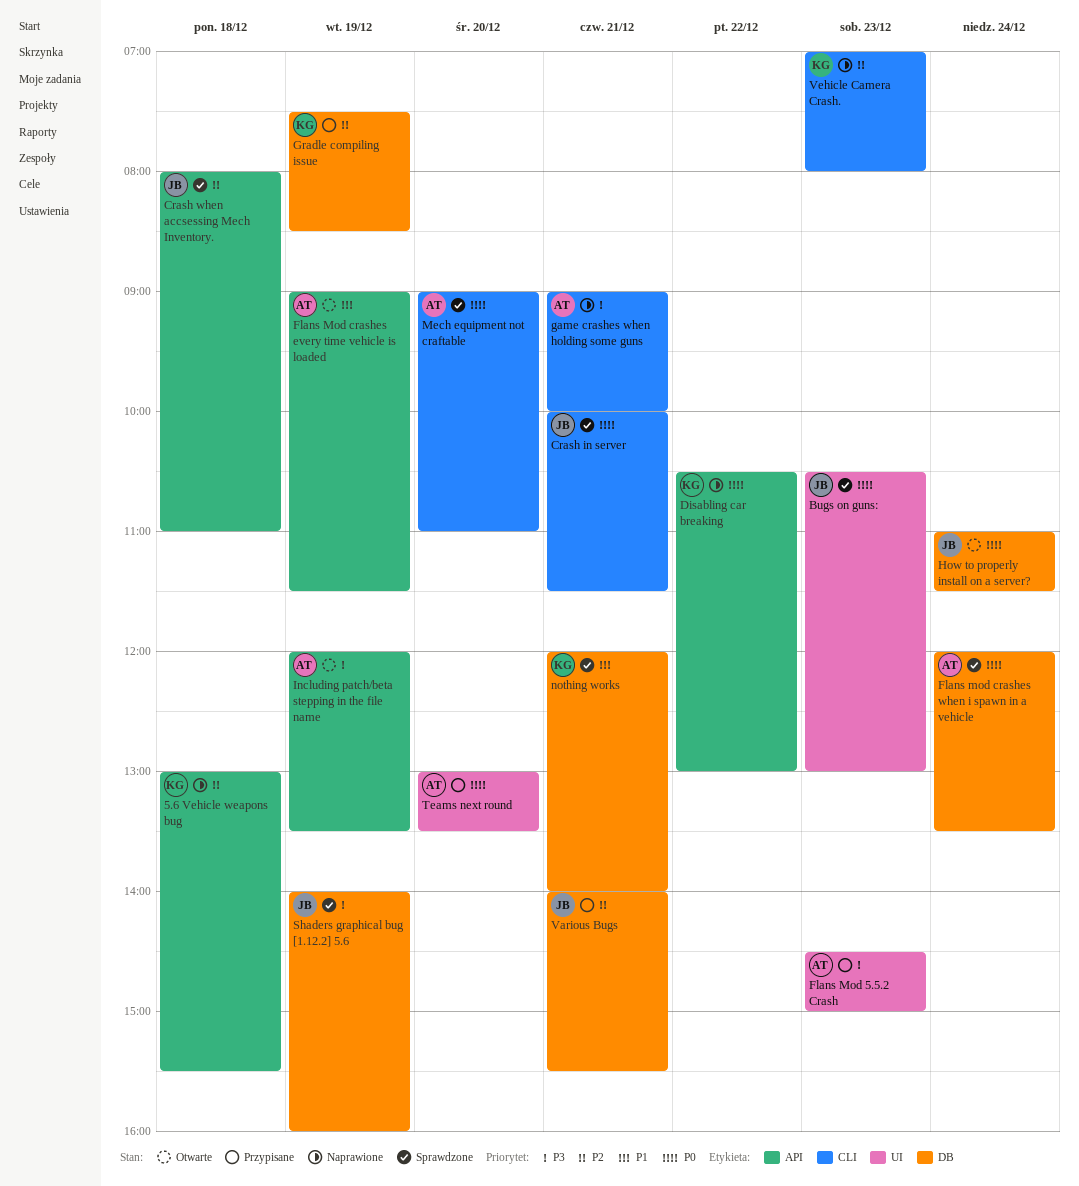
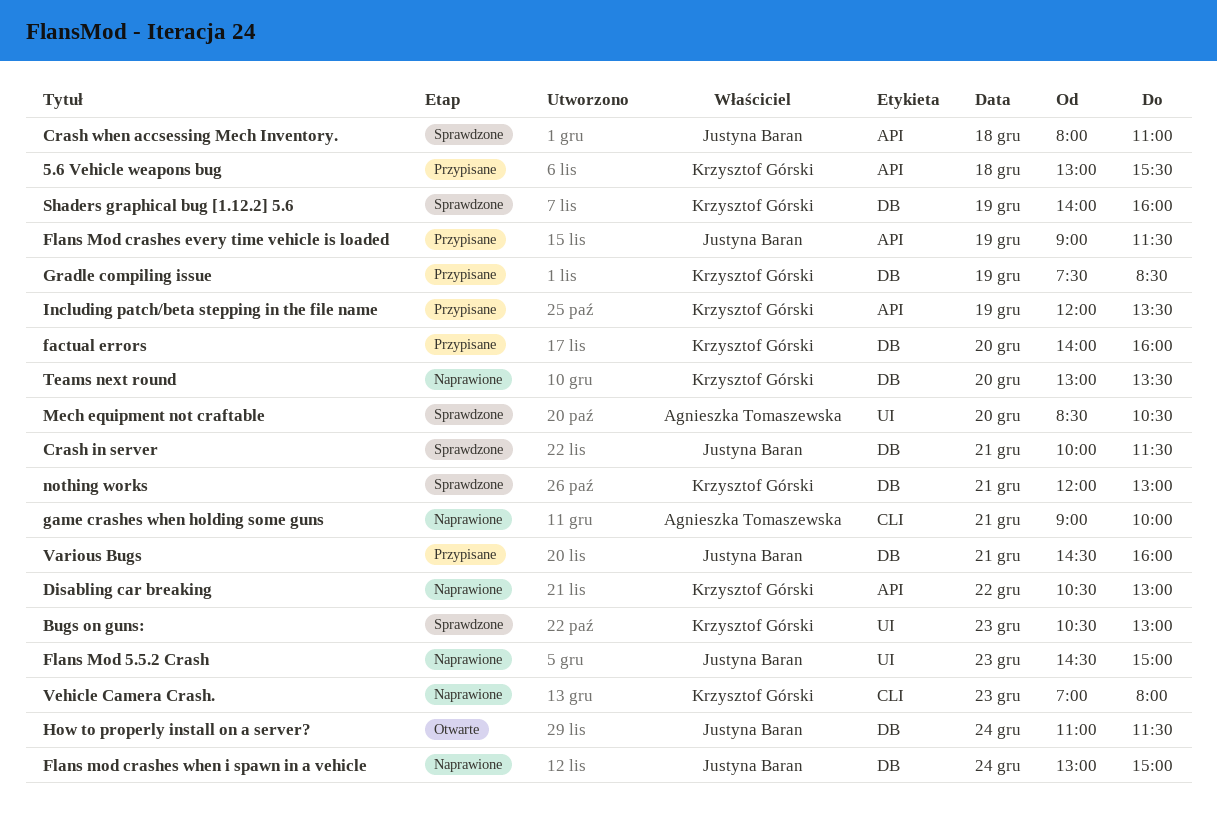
5.6 Vehicle weapons bug, status: Naprawione -> Przypisane
Bugs on guns:, owner: Justyna Baran -> Krzysztof Górski
Crash in server, label: CLI -> DB
factual errors: none -> present
Flans Mod 5.5.2 Crash, status: Przypisane -> Naprawione
Flans Mod 5.5.2 Crash, owner: Agnieszka Tomaszewska -> Justyna Baran
Flans Mod crashes every time vehicle is loaded, status: Otwarte -> Przypisane
Flans Mod crashes every time vehicle is loaded, owner: Agnieszka Tomaszewska -> Justyna Baran
Flans mod crashes when i spawn in a vehicle, status: Sprawdzone -> Naprawione
Flans mod crashes when i spawn in a vehicle, owner: Agnieszka Tomaszewska -> Justyna Baran
Flans mod crashes when i spawn in a vehicle, begins: 12:00 -> 13:00
Flans mod crashes when i spawn in a vehicle, ends: 13:30 -> 15:00
Including patch/beta stepping in the file name, status: Otwarte -> Przypisane
Including patch/beta stepping in the file name, owner: Agnieszka Tomaszewska -> Krzysztof Górski
Mech equipment not craftable, label: CLI -> UI
Mech equipment not craftable, begins: 09:00 -> 08:30
Mech equipment not craftable, ends: 11:00 -> 10:30
nothing works, ends: 14:00 -> 13:00
Shaders graphical bug [1.12.2] 5.6, owner: Justyna Baran -> Krzysztof Górski
Teams next round, status: Przypisane -> Naprawione
Teams next round, owner: Agnieszka Tomaszewska -> Krzysztof Górski
Teams next round, label: UI -> DB
Various Bugs, begins: 14:00 -> 14:30
Various Bugs, ends: 15:30 -> 16:00

